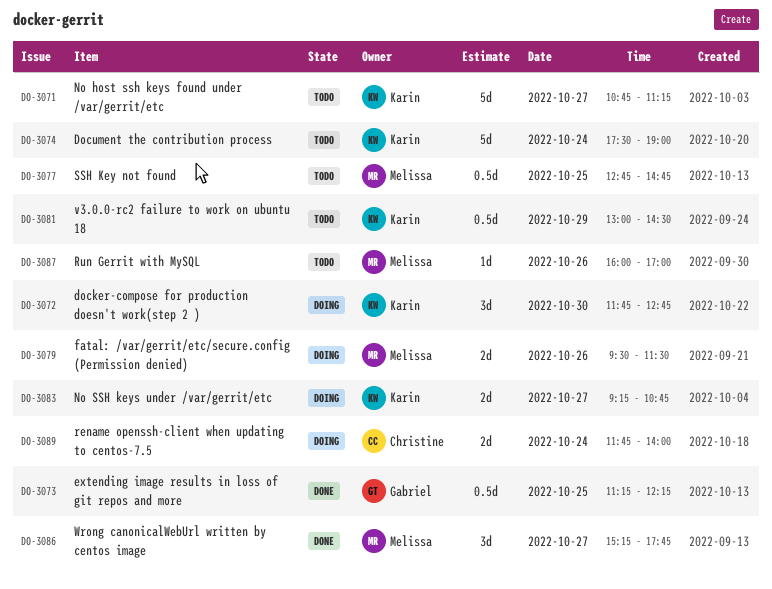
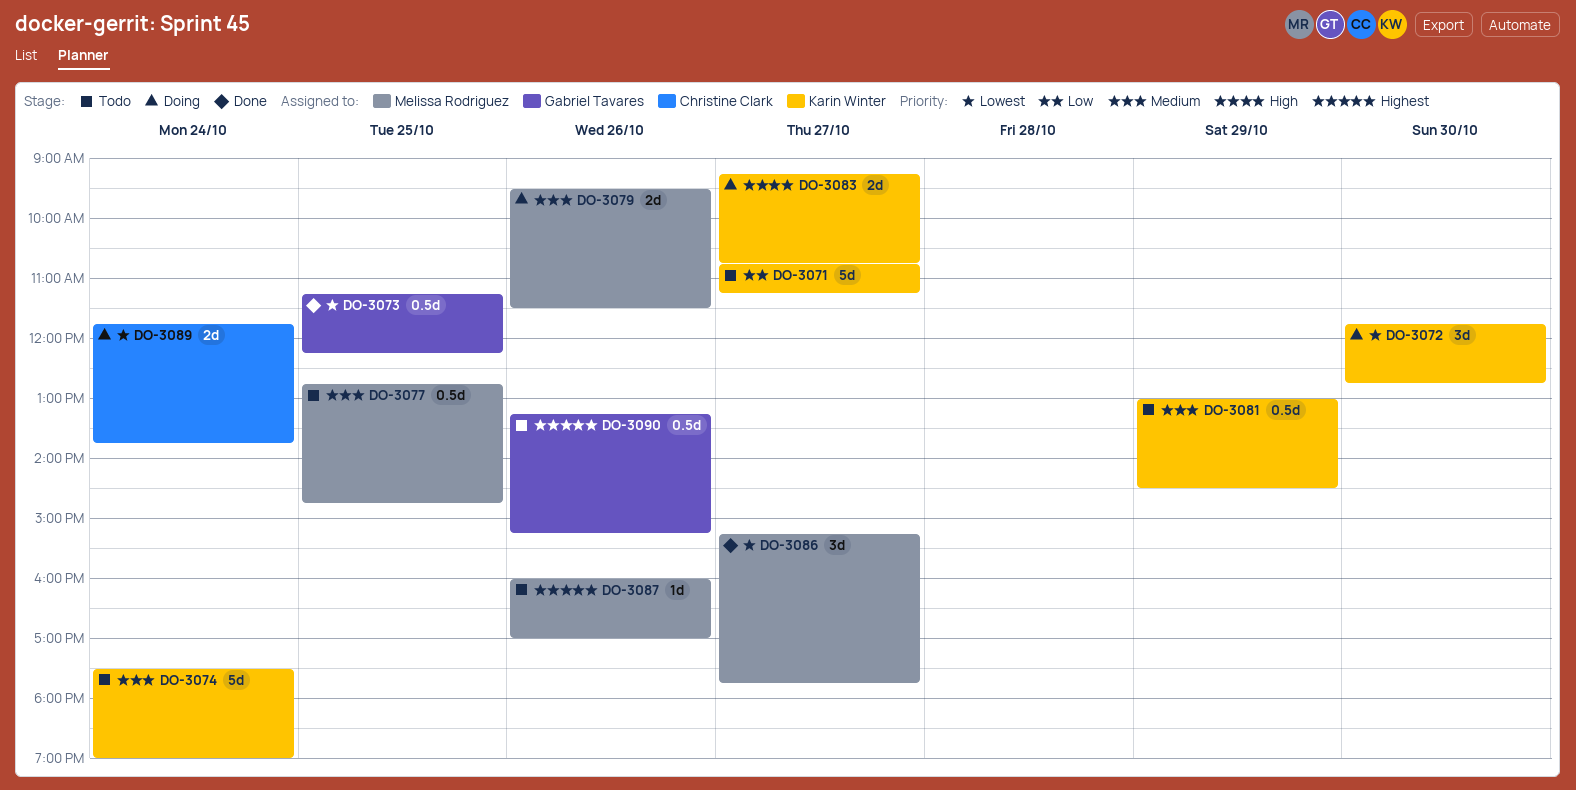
DO-3089, ends: 14:00 -> 13:45
DO-3090: none -> present

